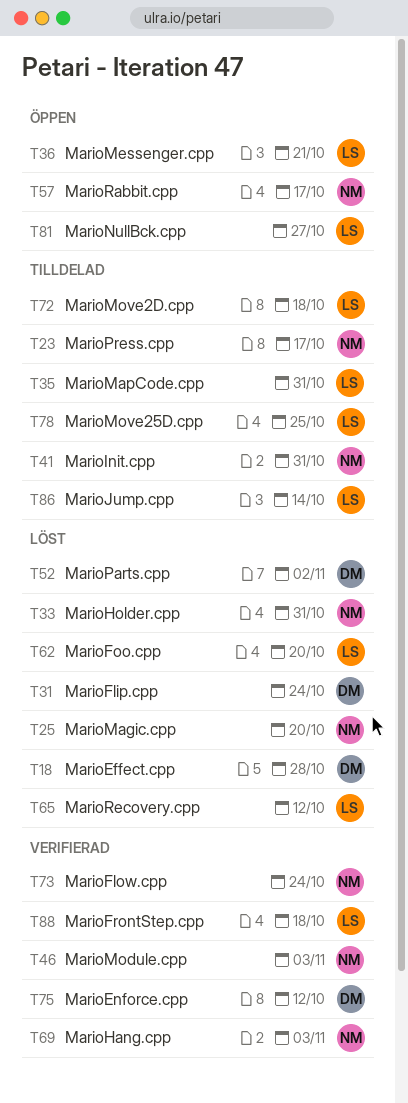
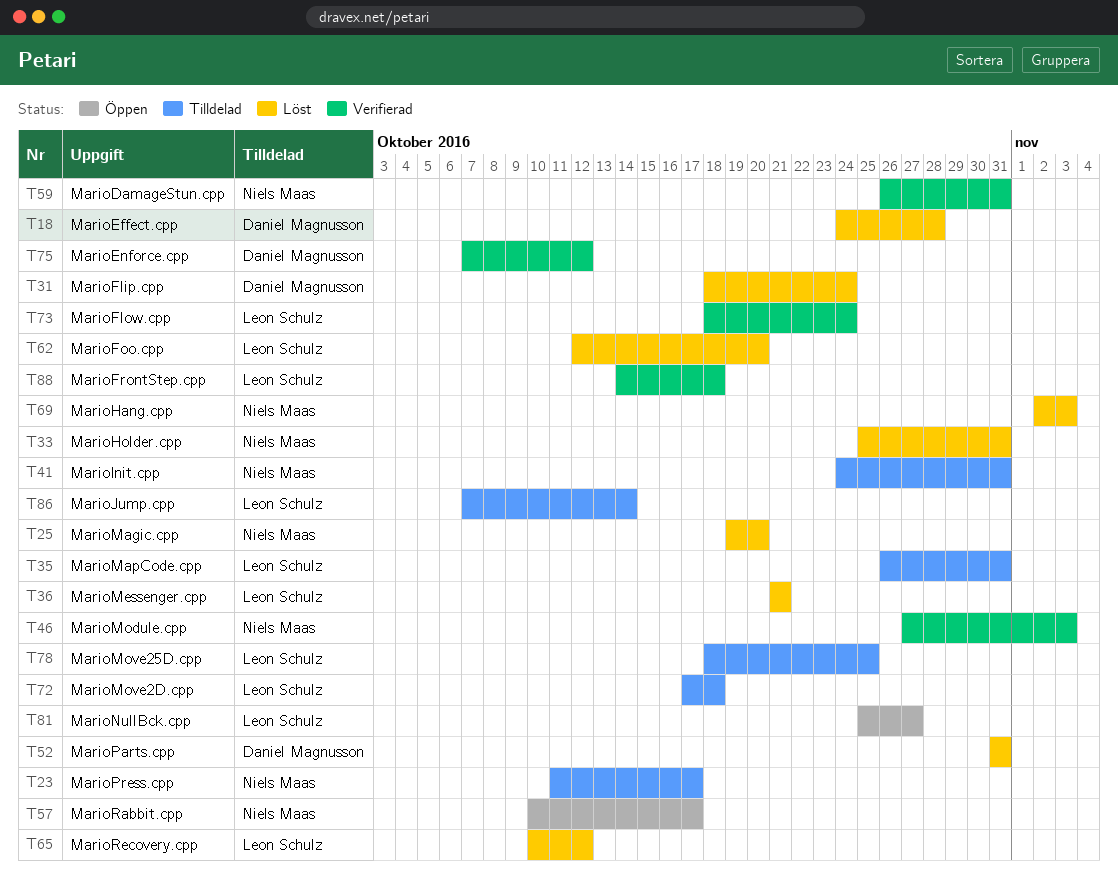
T36, status: Öppen -> Löst
T52, due: Nov 2 -> Oct 31
T59: none -> present
T69, status: Verifierad -> Löst
T73, owner: Niels Maas -> Leon Schulz

